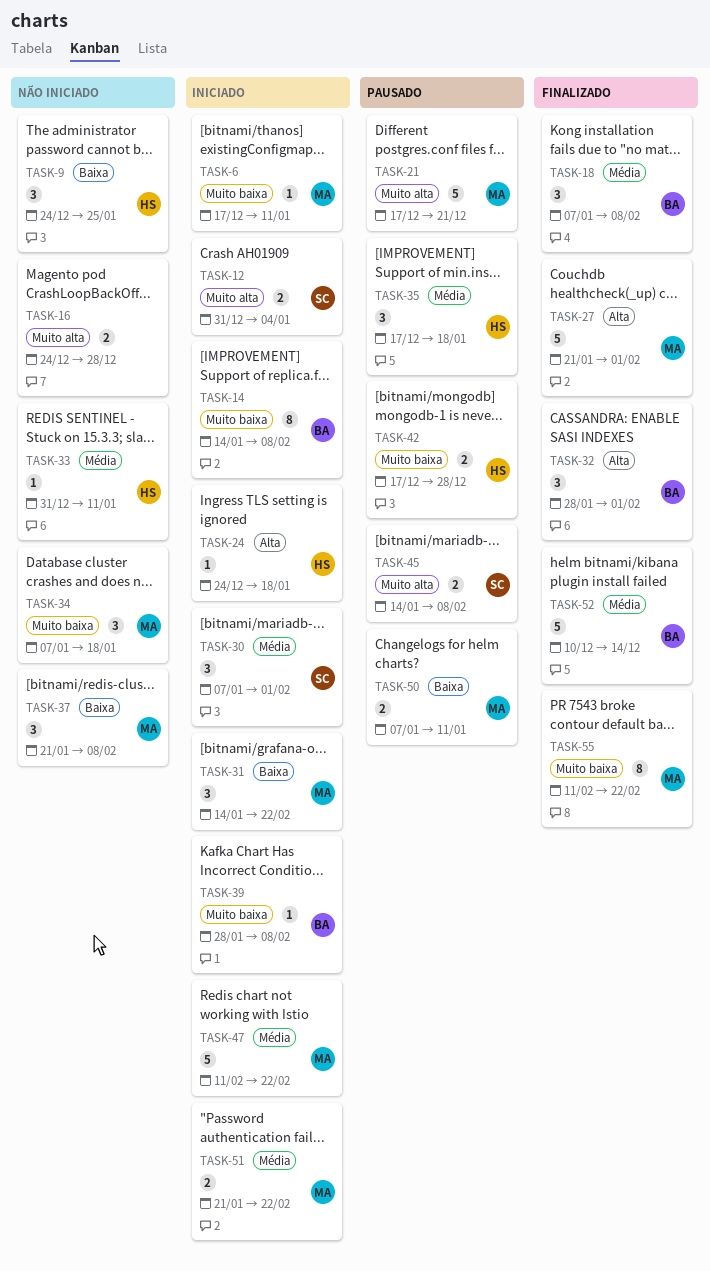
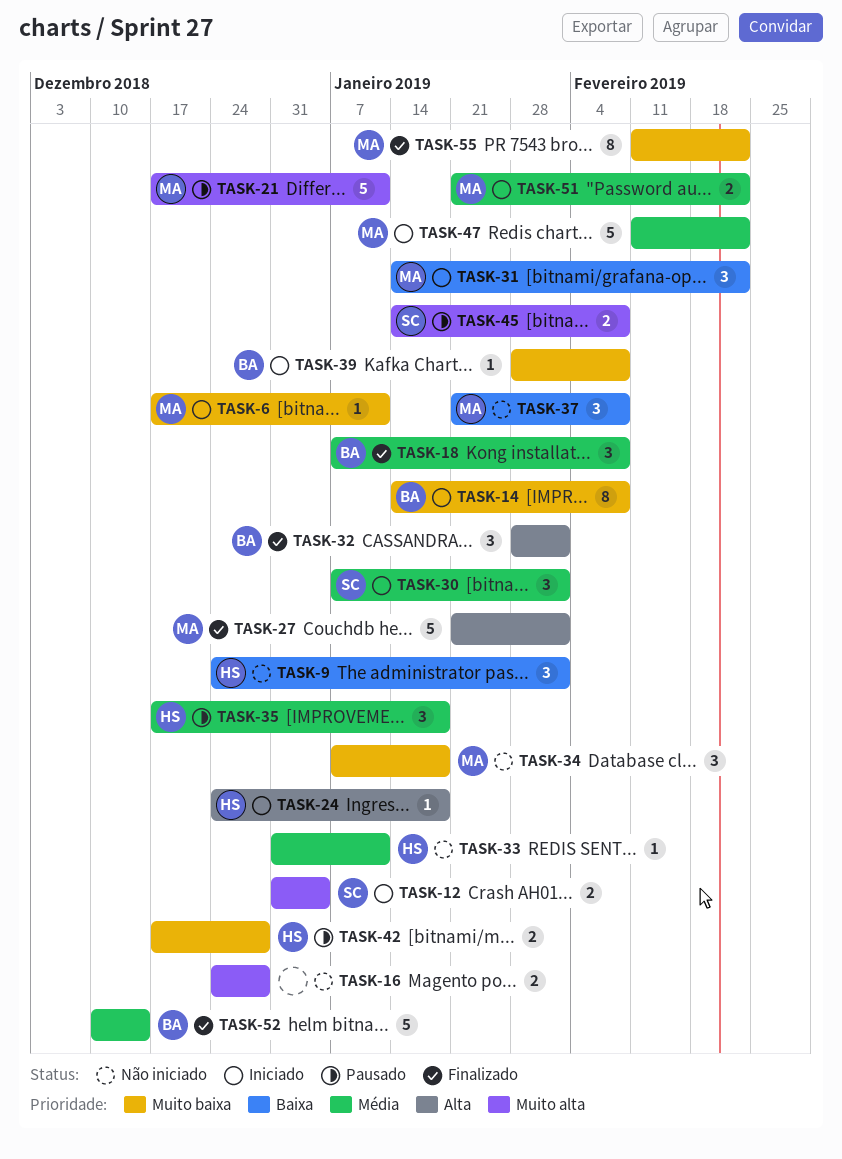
TASK-9, due: Jan 25 -> Feb 1
TASK-21, due: Dec 21 -> Jan 11
TASK-50: present -> none

